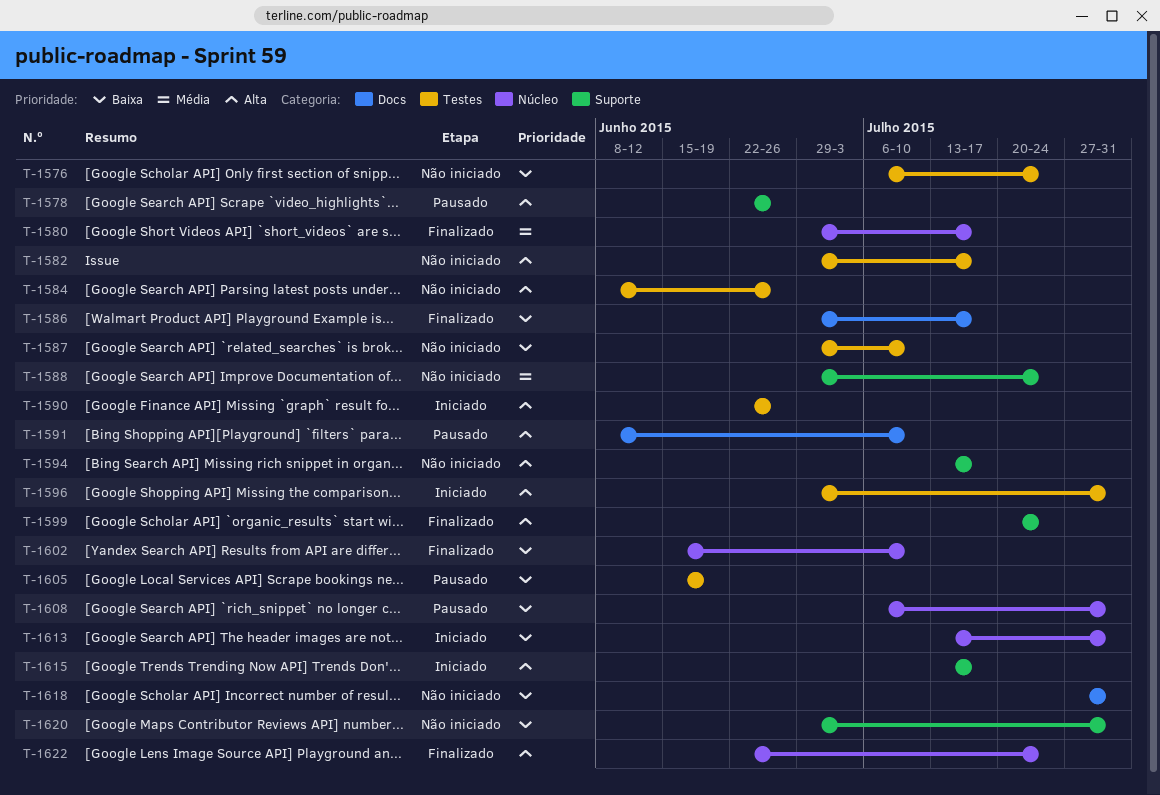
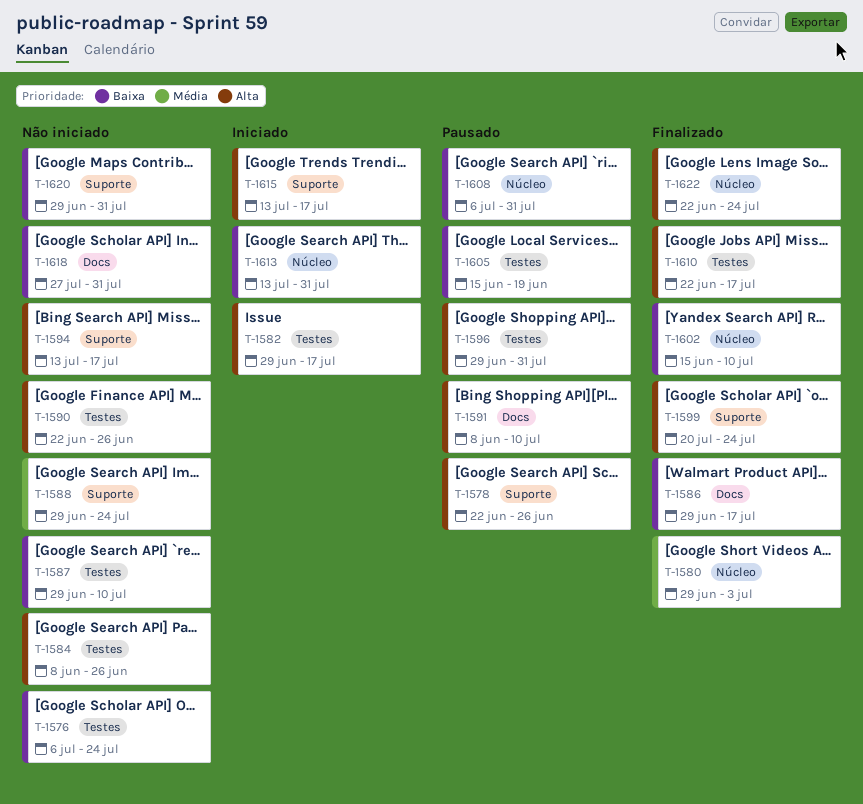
T-1580, due: Jul 17 -> Jul 3
T-1582, status: Não iniciado -> Iniciado
T-1590, status: Iniciado -> Não iniciado
T-1596, status: Iniciado -> Pausado
T-1610: none -> present

